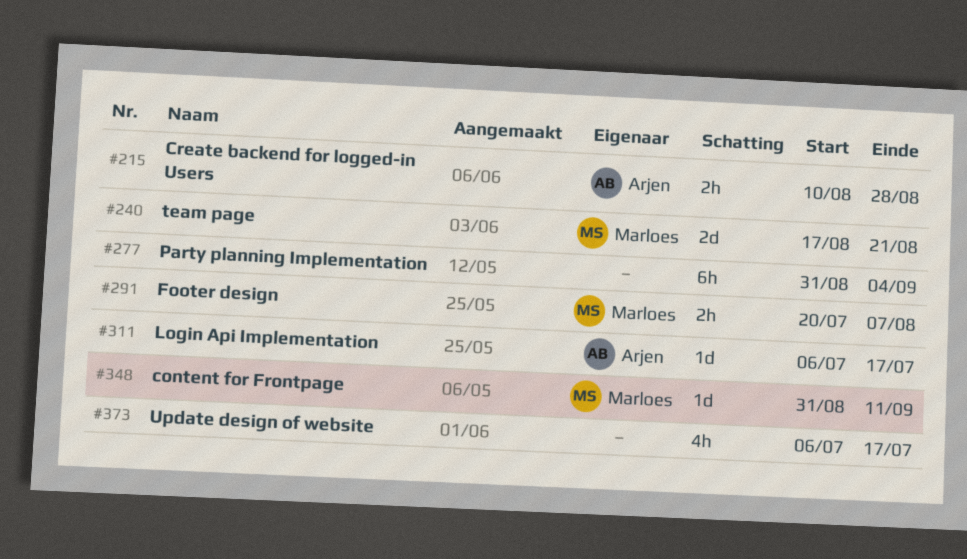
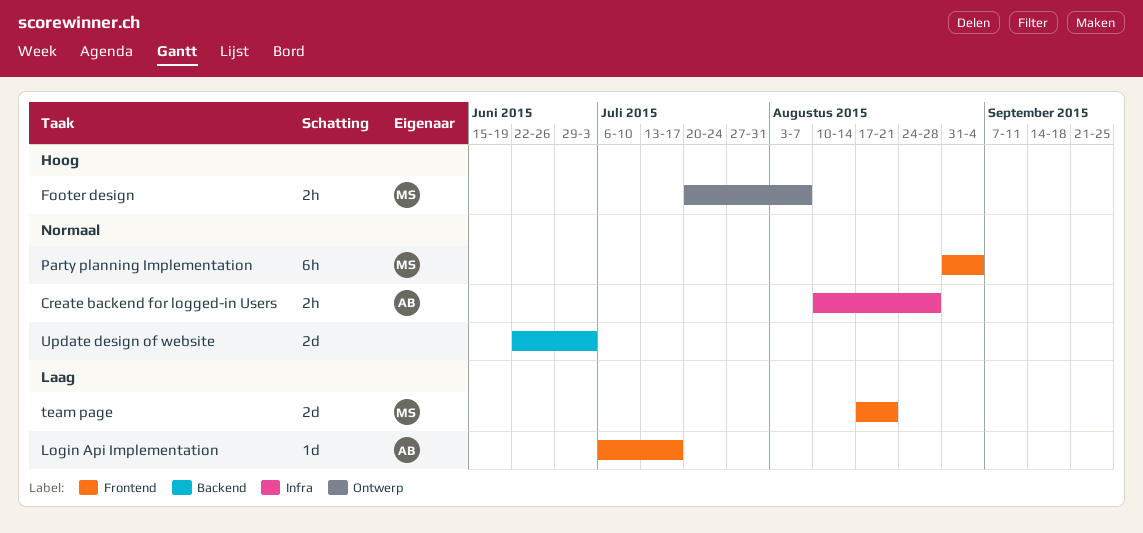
content for Frontpage: present -> none
Party planning Implementation, owner: none -> Marloes
Update design of website, estimate: 4h -> 2d
Update design of website, start: Jul 6 -> Jun 22
Update design of website, due: Jul 17 -> Jul 3

